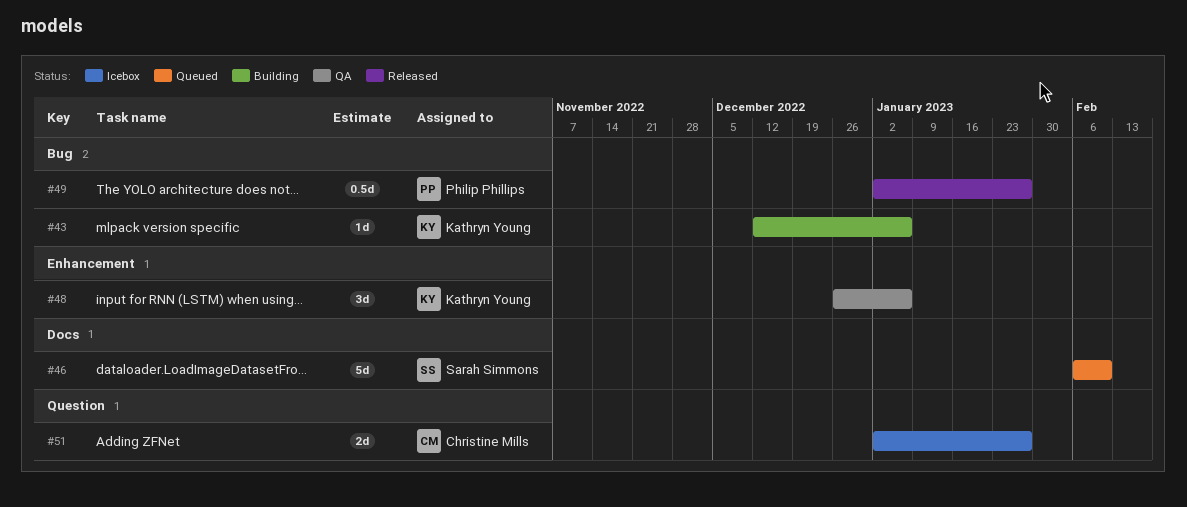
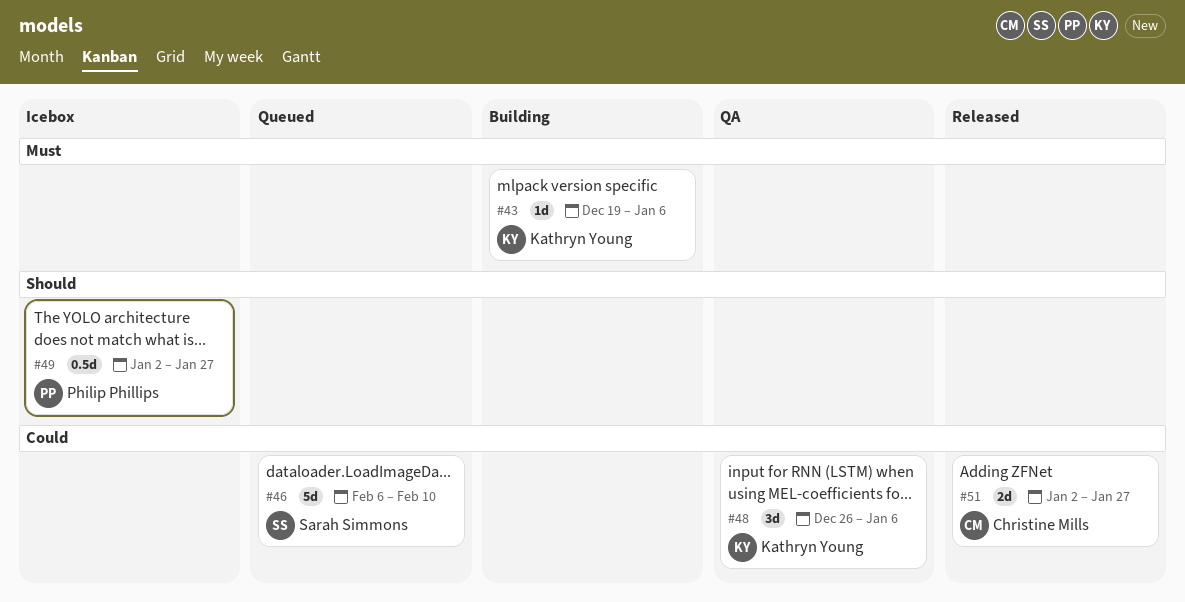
#43, start: Dec 12 -> Dec 19
#49, status: Released -> Icebox
#51, status: Icebox -> Released

